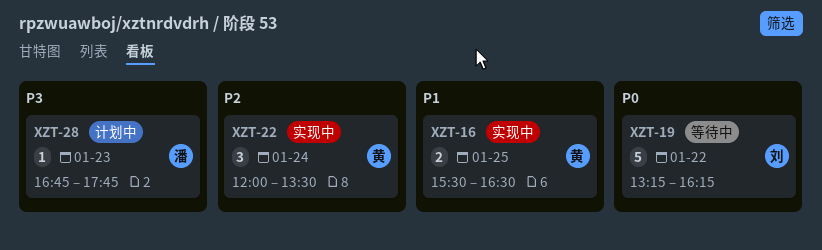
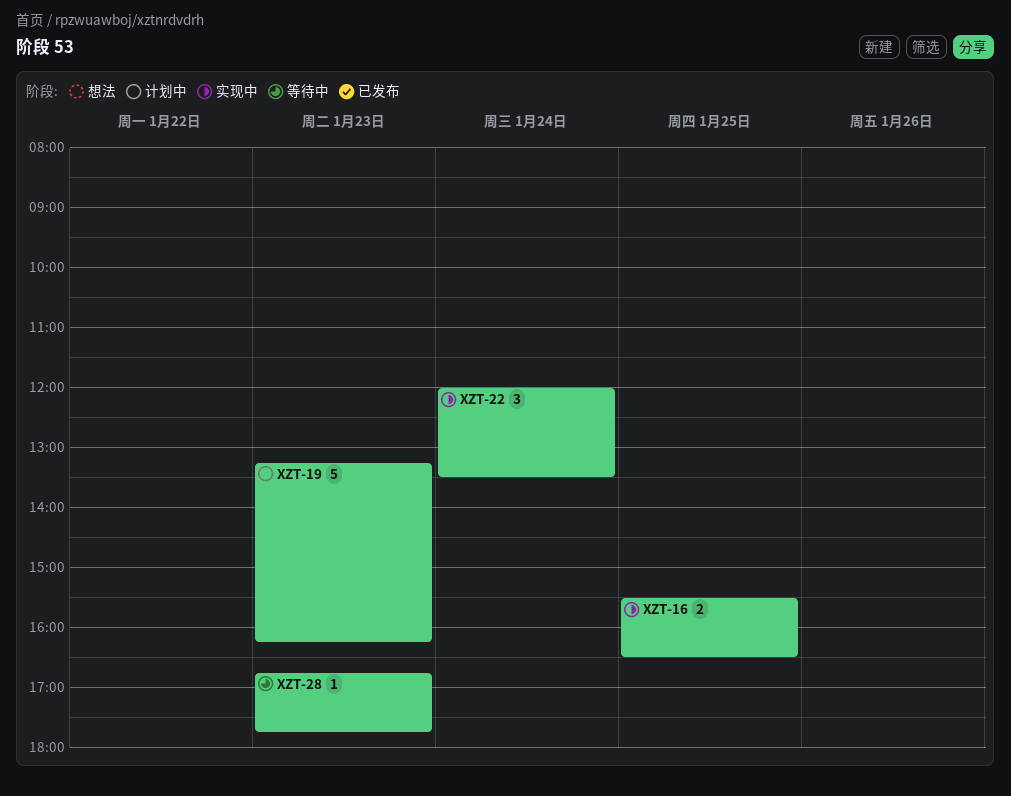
XZT-19, status: 等待中 -> 计划中
XZT-19, day: Jan 22 -> Jan 23
XZT-28, status: 计划中 -> 等待中

